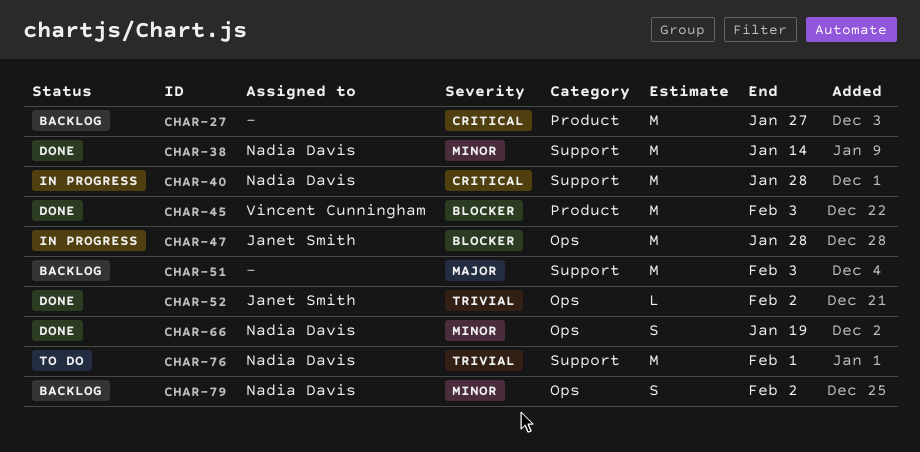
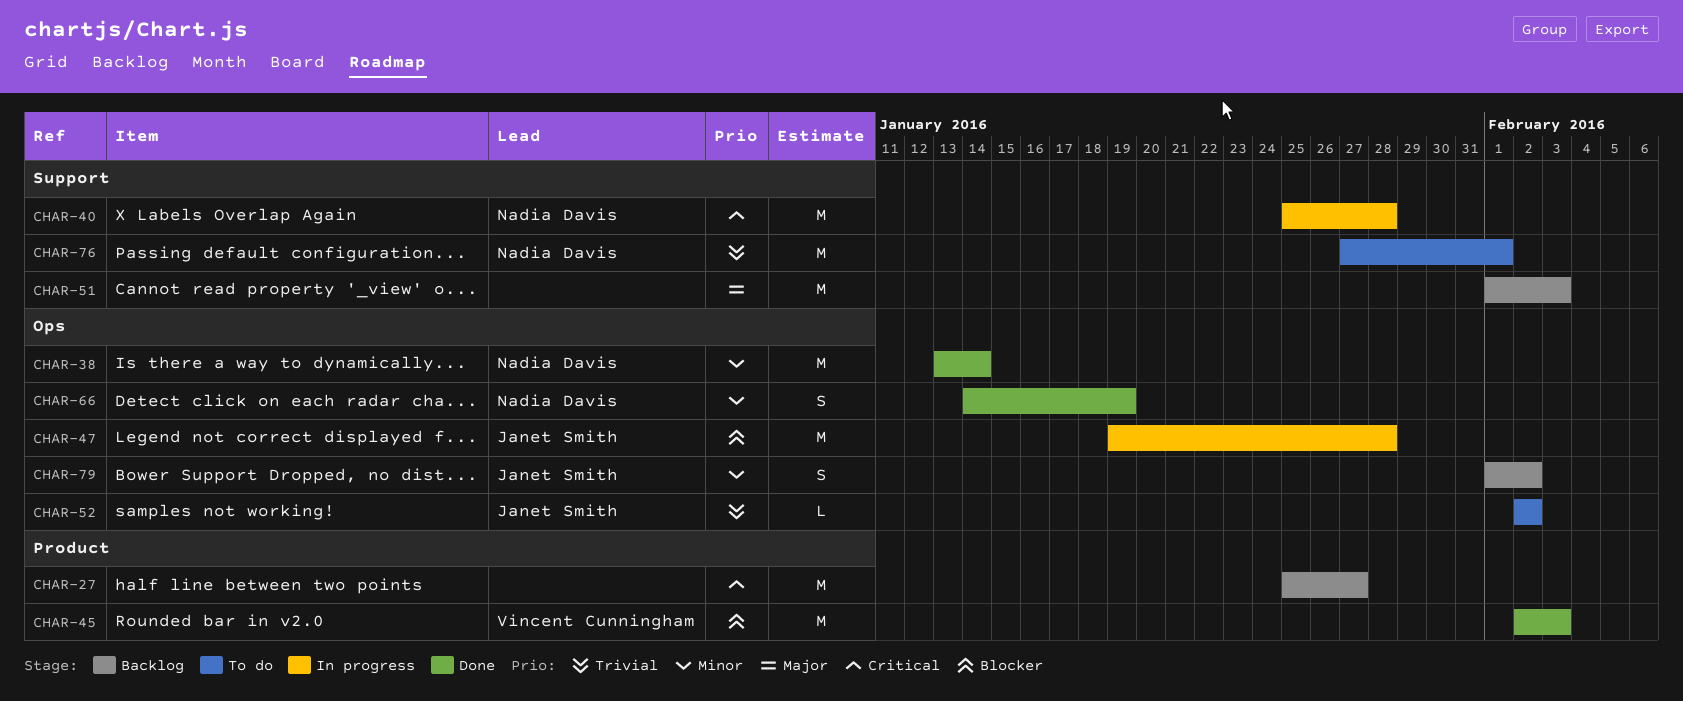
CHAR-38, label: Support -> Ops
CHAR-52, status: Done -> To do
CHAR-79, owner: Nadia Davis -> Janet Smith

